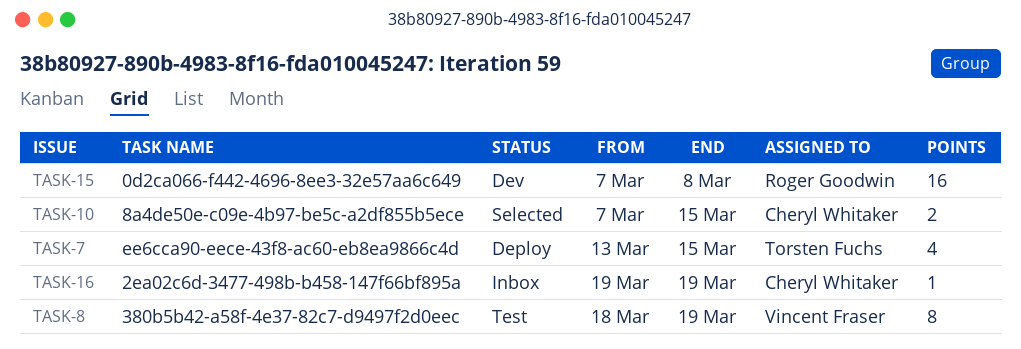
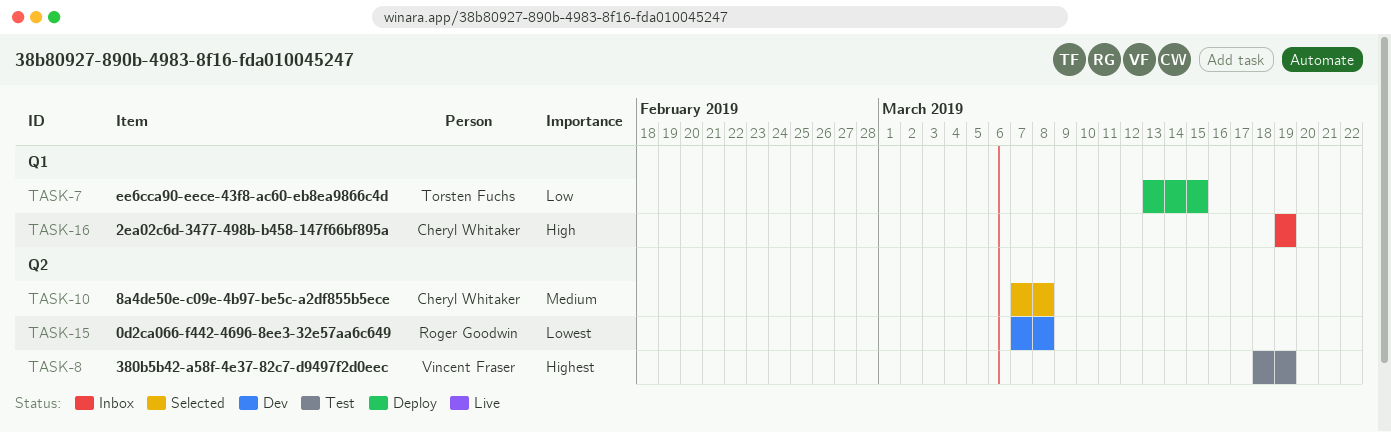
TASK-10, due: Mar 15 -> Mar 8

